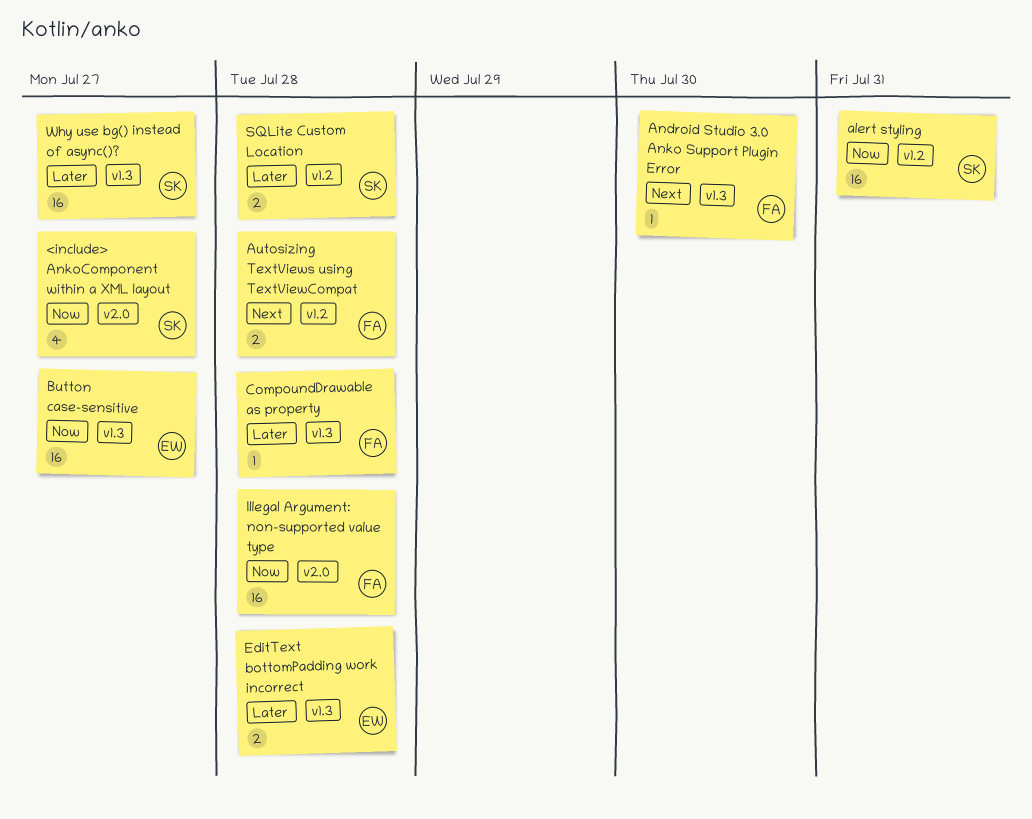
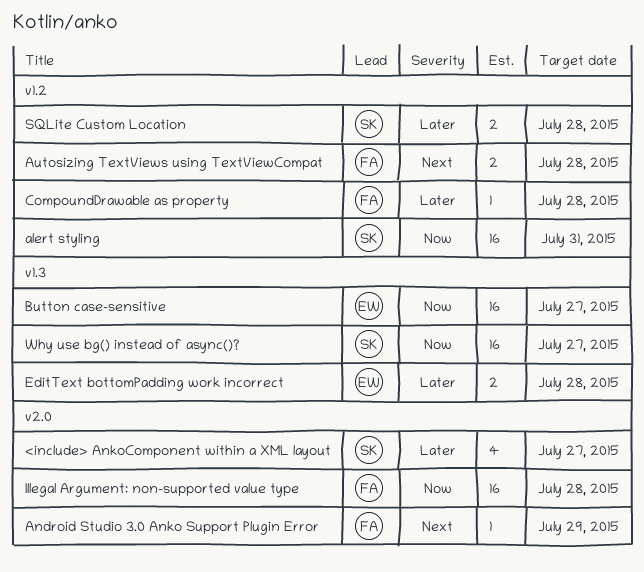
<include> AnkoComponent within a XML layout, priority: Now -> Later
Android Studio 3.0 Anko Support Plugin Error, label: v1.3 -> v2.0
Android Studio 3.0 Anko Support Plugin Error, due: Jul 30 -> Jul 29
CompoundDrawable as property, label: v1.3 -> v1.2
Why use bg() instead of async()?, priority: Later -> Now

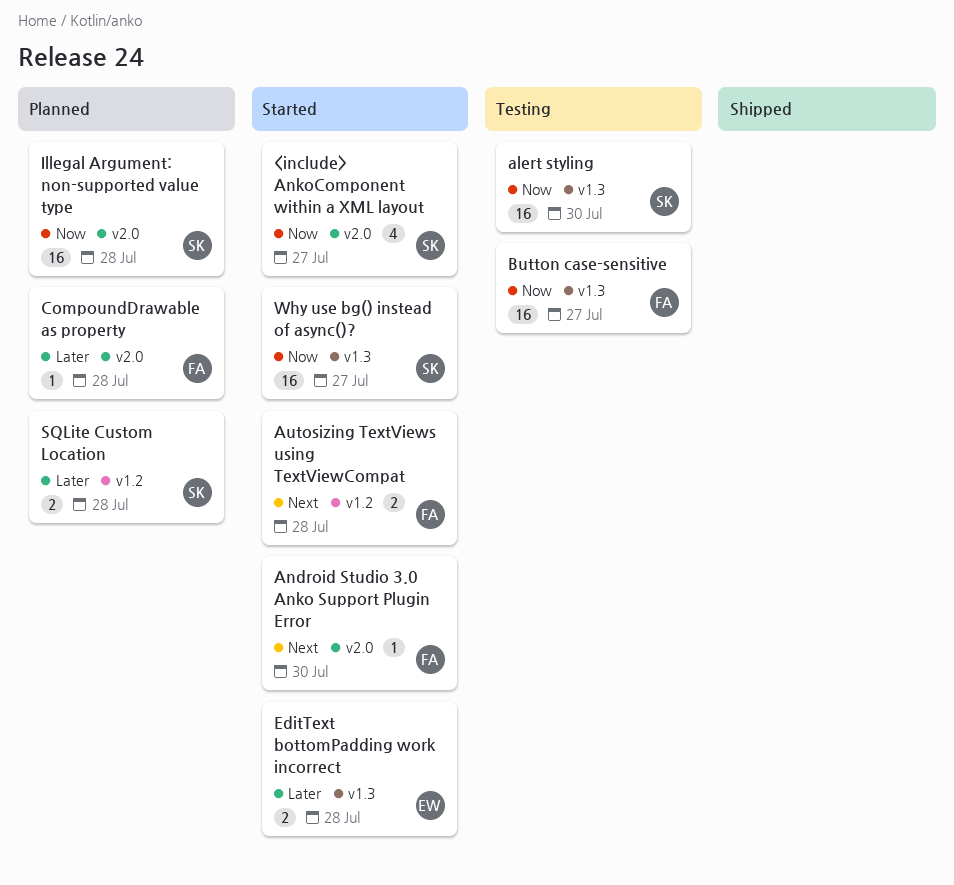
<include> AnkoComponent within a XML layout, priority: Later -> Now
alert styling, label: v1.2 -> v1.3
alert styling, due: Jul 31 -> Jul 30
Android Studio 3.0 Anko Support Plugin Error, due: Jul 29 -> Jul 30
Button case-sensitive, owner: EW -> FA
CompoundDrawable as property, label: v1.2 -> v2.0
Illegal Argument: non-supported value type, owner: FA -> SK

